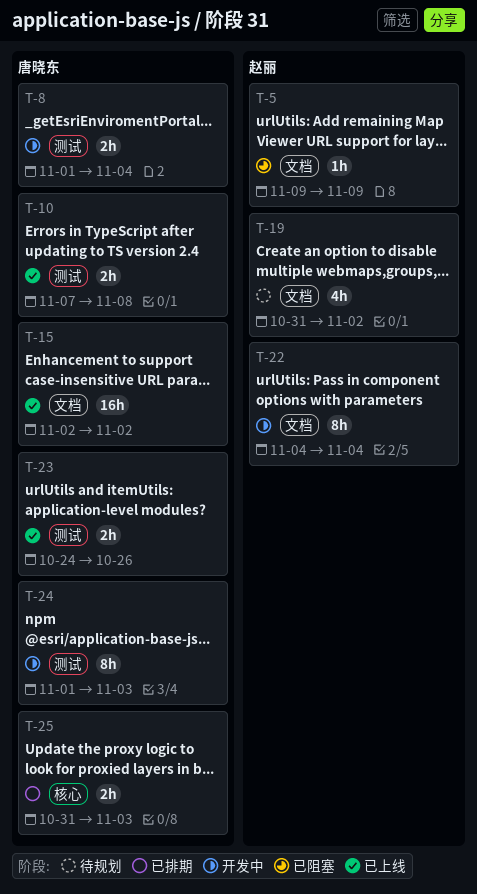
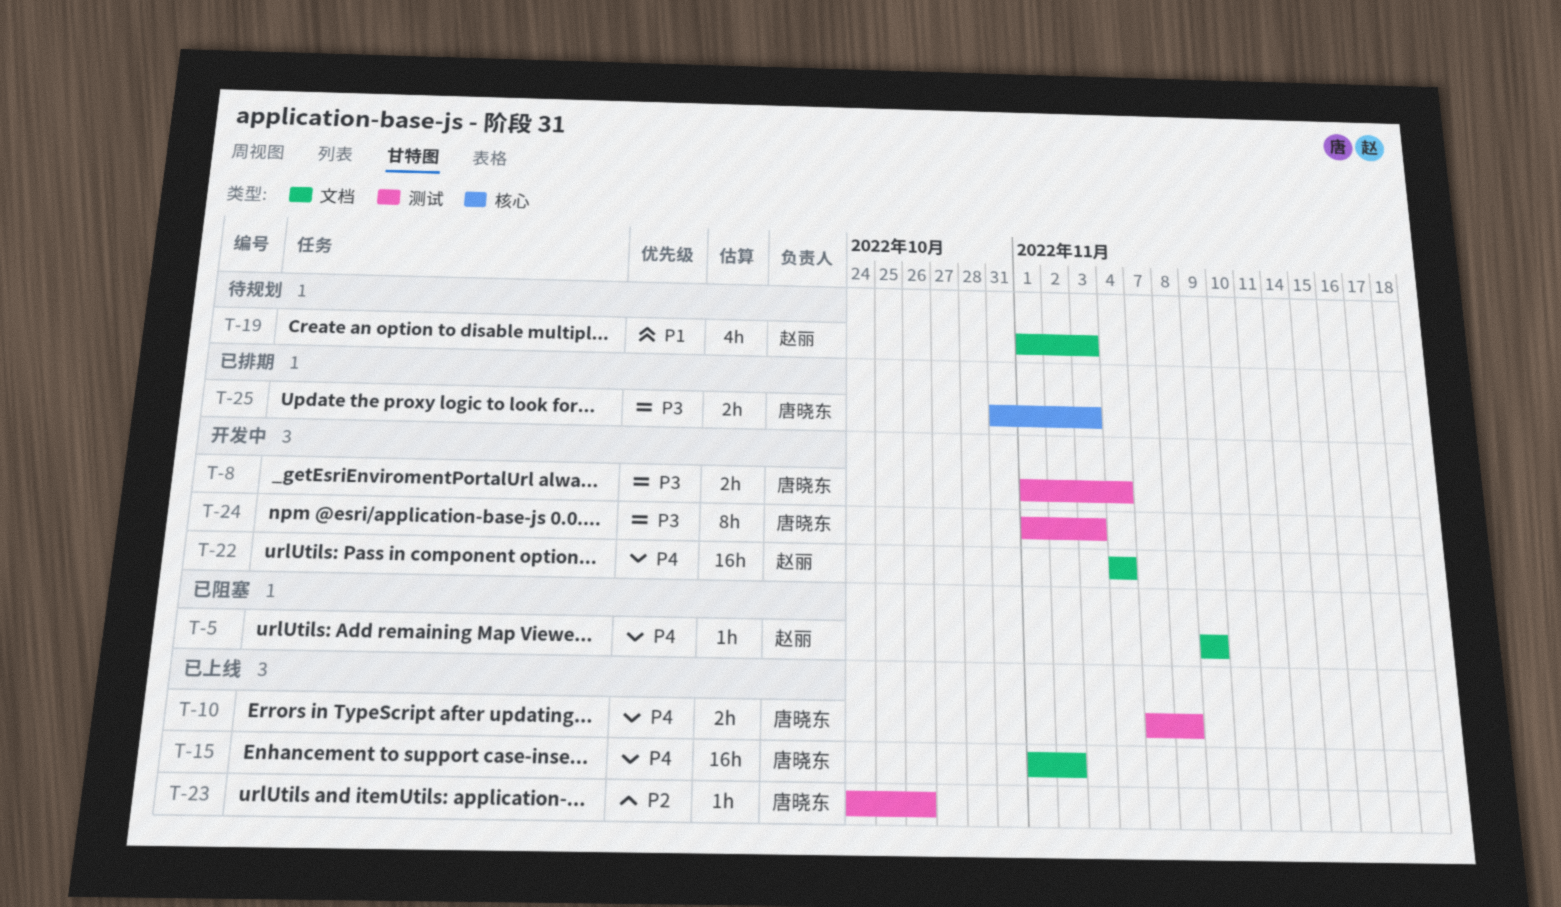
T-15, start: Nov 2 -> Nov 1
T-19, start: Oct 31 -> Nov 1
T-19, due: Nov 2 -> Nov 3
T-22, estimate: 8h -> 16h
T-23, estimate: 2h -> 1h

